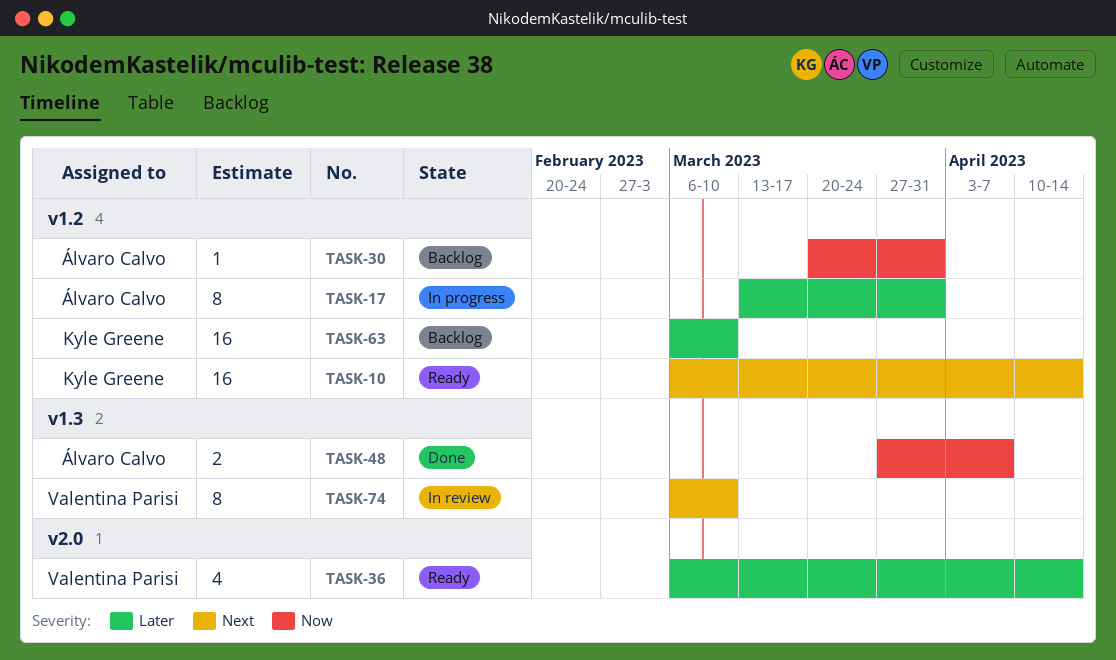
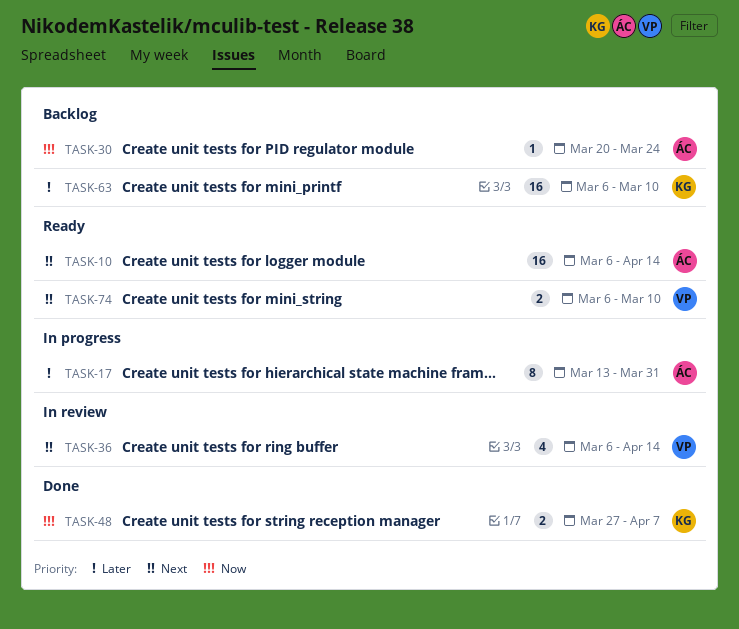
TASK-10, owner: Kyle Greene -> Álvaro Calvo
TASK-30, due: Mar 31 -> Mar 24
TASK-36, status: Ready -> In review
TASK-36, priority: Later -> Next
TASK-48, owner: Álvaro Calvo -> Kyle Greene
TASK-74, status: In review -> Ready
TASK-74, estimate: 8 -> 2

